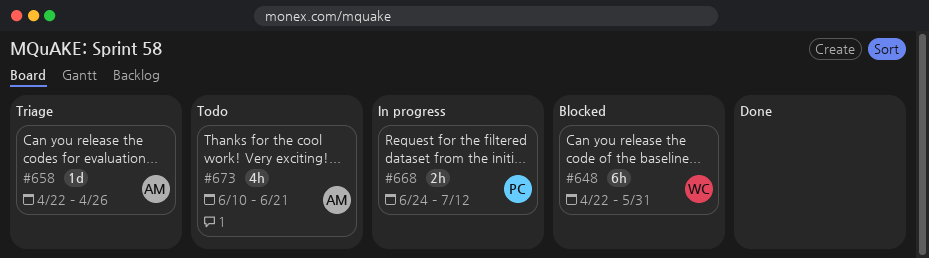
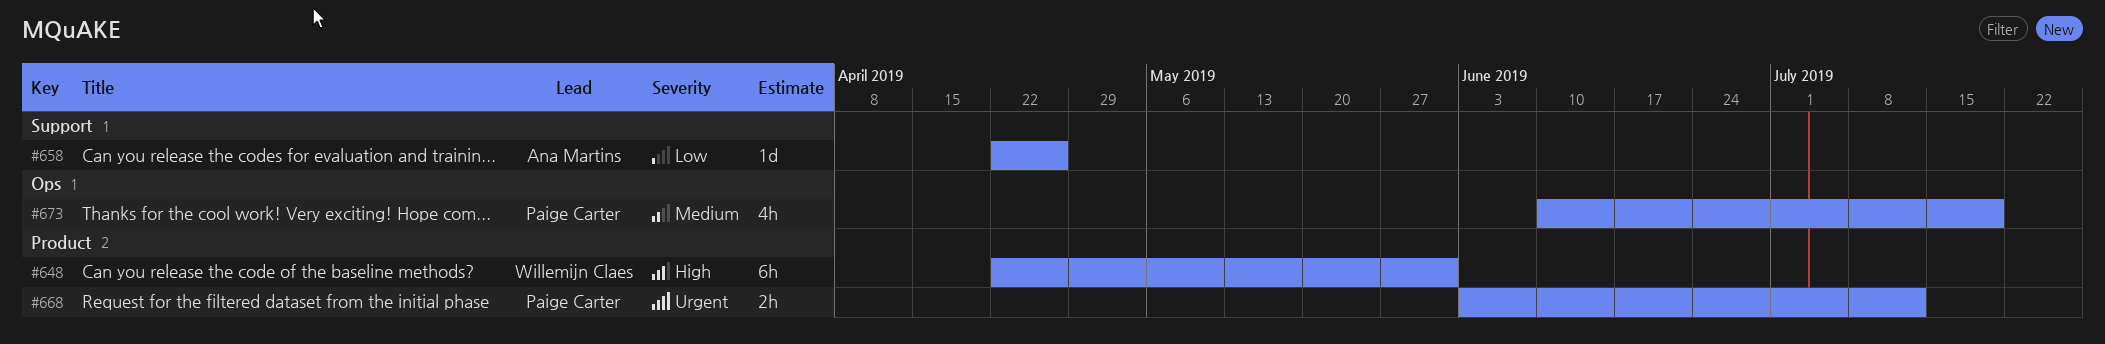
#668, start: Jun 24 -> Jun 3
#673, owner: Ana Martins -> Paige Carter
#673, due: Jun 21 -> Jul 19

